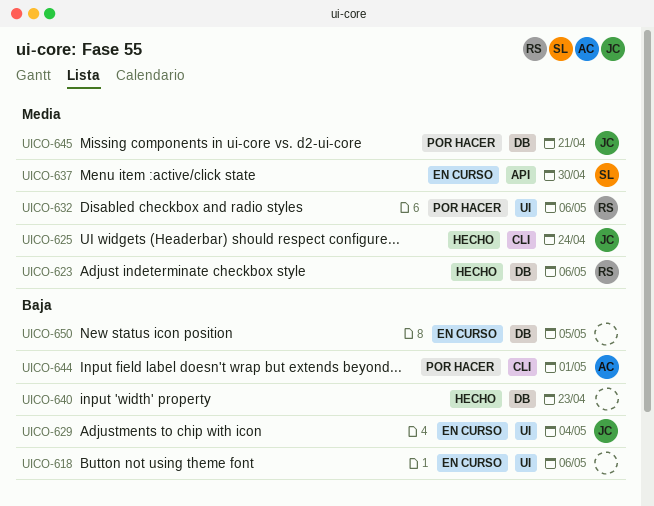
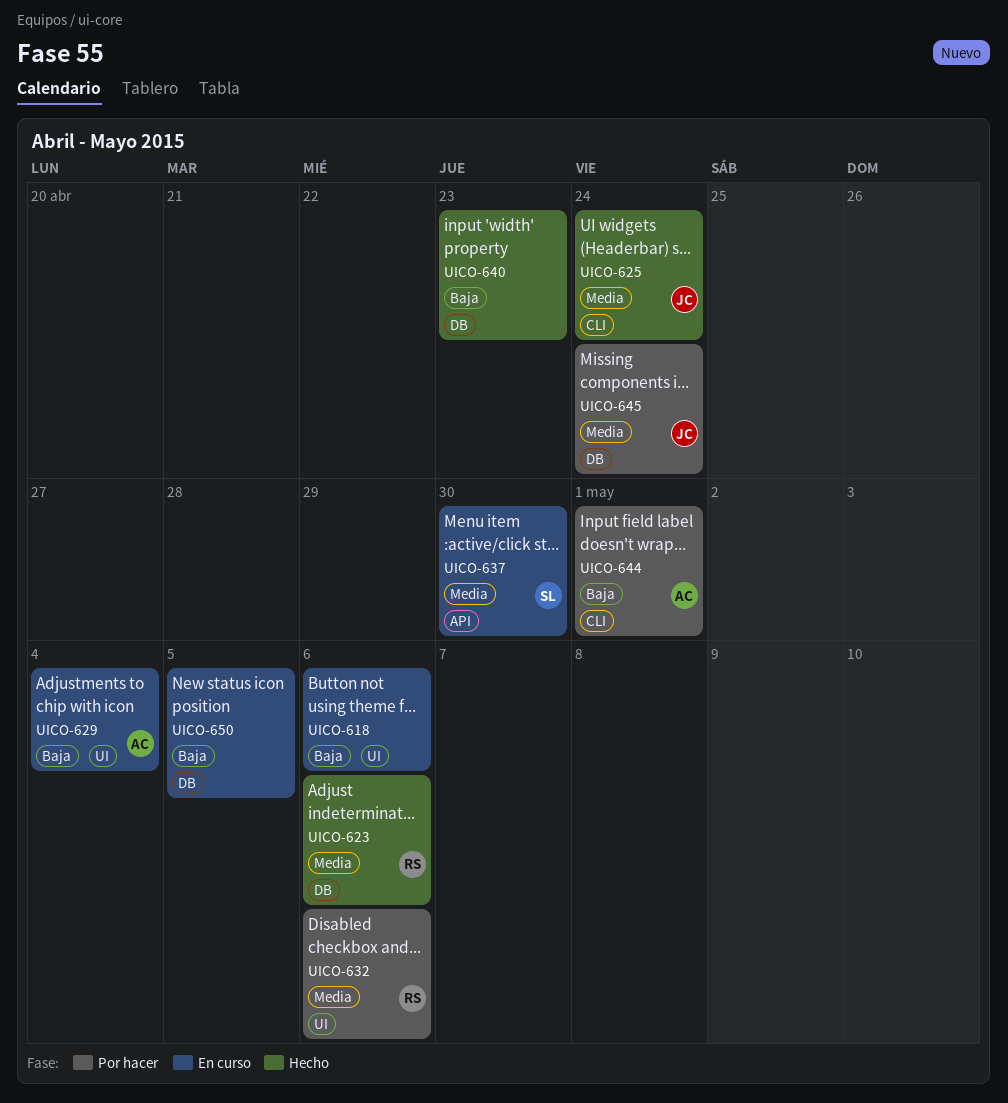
UICO-629, owner: JC -> AC
UICO-645, due: Apr 21 -> Apr 24

